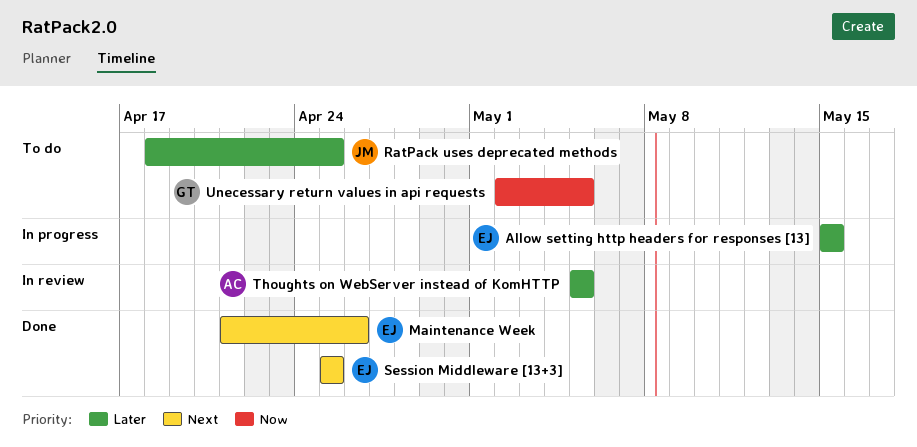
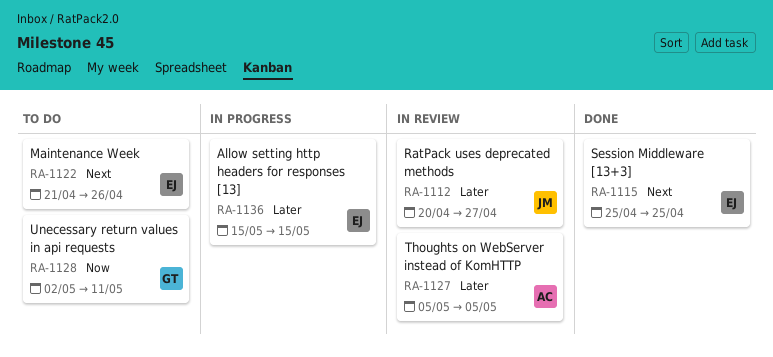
Maintenance Week, status: Done -> To do
RatPack uses deprecated methods, status: To do -> In review
RatPack uses deprecated methods, start: Apr 18 -> Apr 20
RatPack uses deprecated methods, due: Apr 25 -> Apr 27
Unecessary return values in api requests, due: May 5 -> May 11

